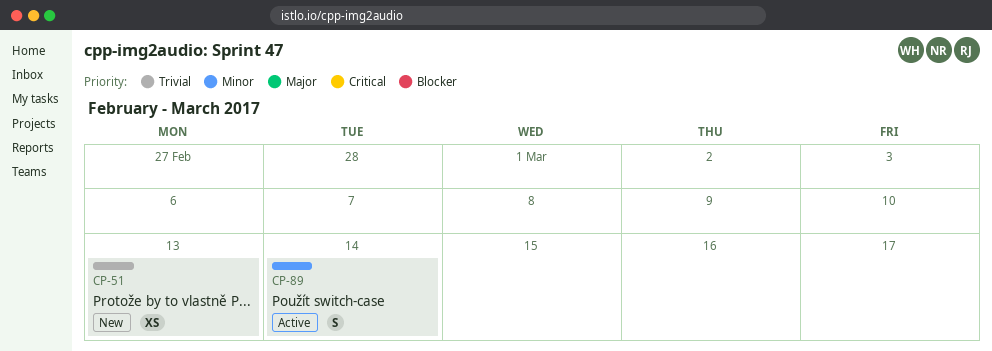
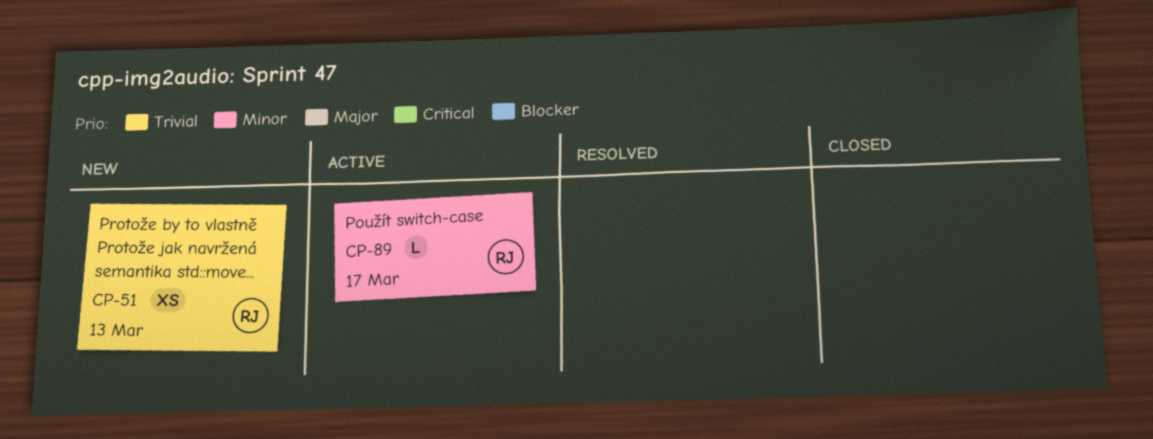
CP-89, estimate: S -> L
CP-89, due: Mar 14 -> Mar 17

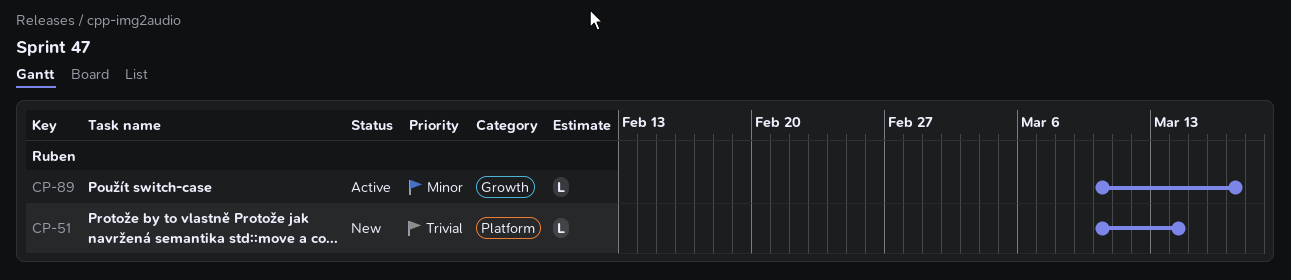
CP-51, estimate: XS -> L
CP-51, due: Mar 13 -> Mar 14

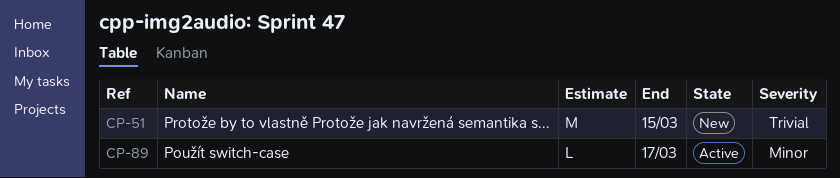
CP-51, estimate: L -> M
CP-51, due: Mar 14 -> Mar 15

